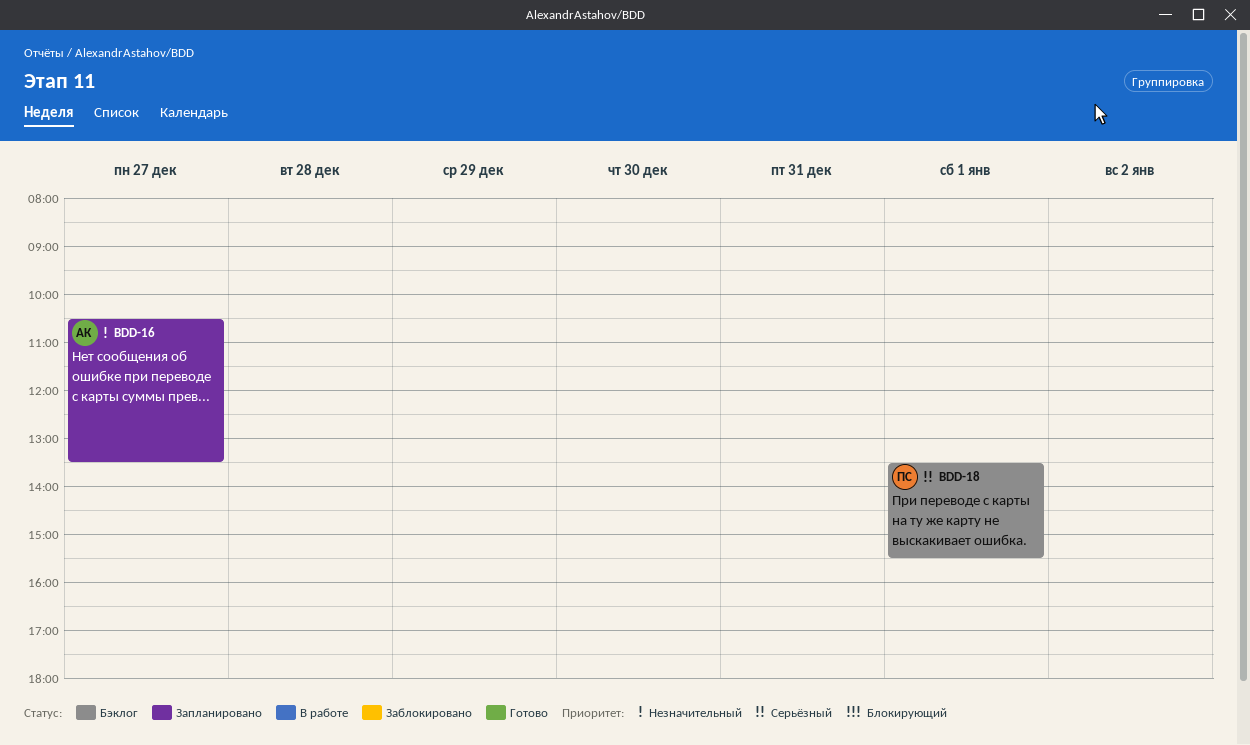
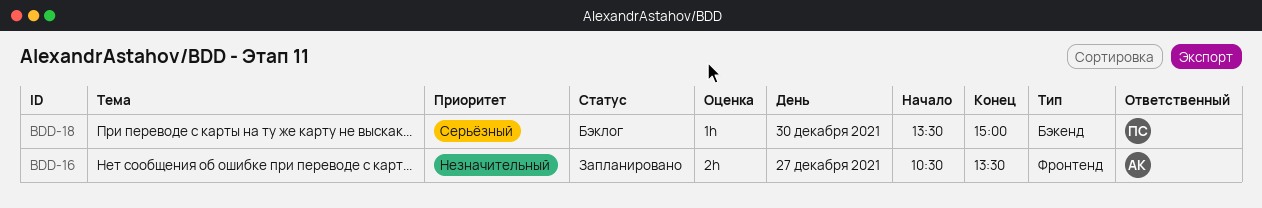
BDD-18, day: Jan 1 -> Dec 30
BDD-18, ends: 15:30 -> 15:00

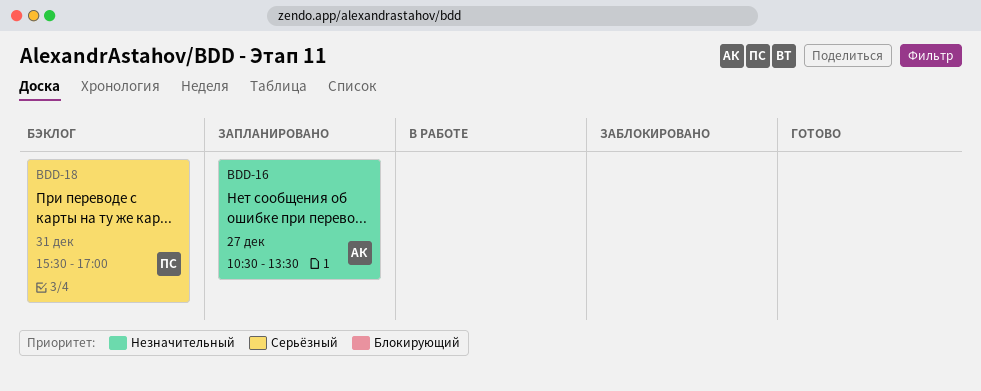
BDD-18, day: Dec 30 -> Dec 31
BDD-18, begins: 13:30 -> 15:30
BDD-18, ends: 15:00 -> 17:00

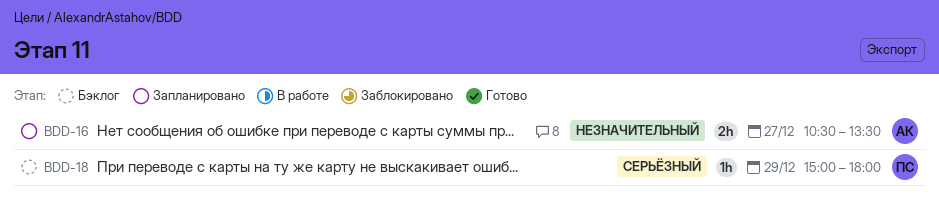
BDD-18, day: Dec 31 -> Dec 29
BDD-18, begins: 15:30 -> 15:00
BDD-18, ends: 17:00 -> 18:00

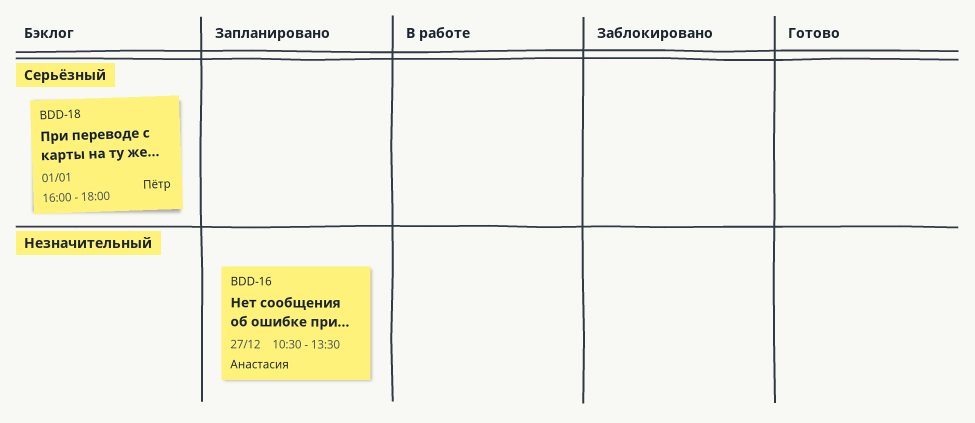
BDD-18, day: Dec 29 -> Jan 1
BDD-18, begins: 15:00 -> 16:00

